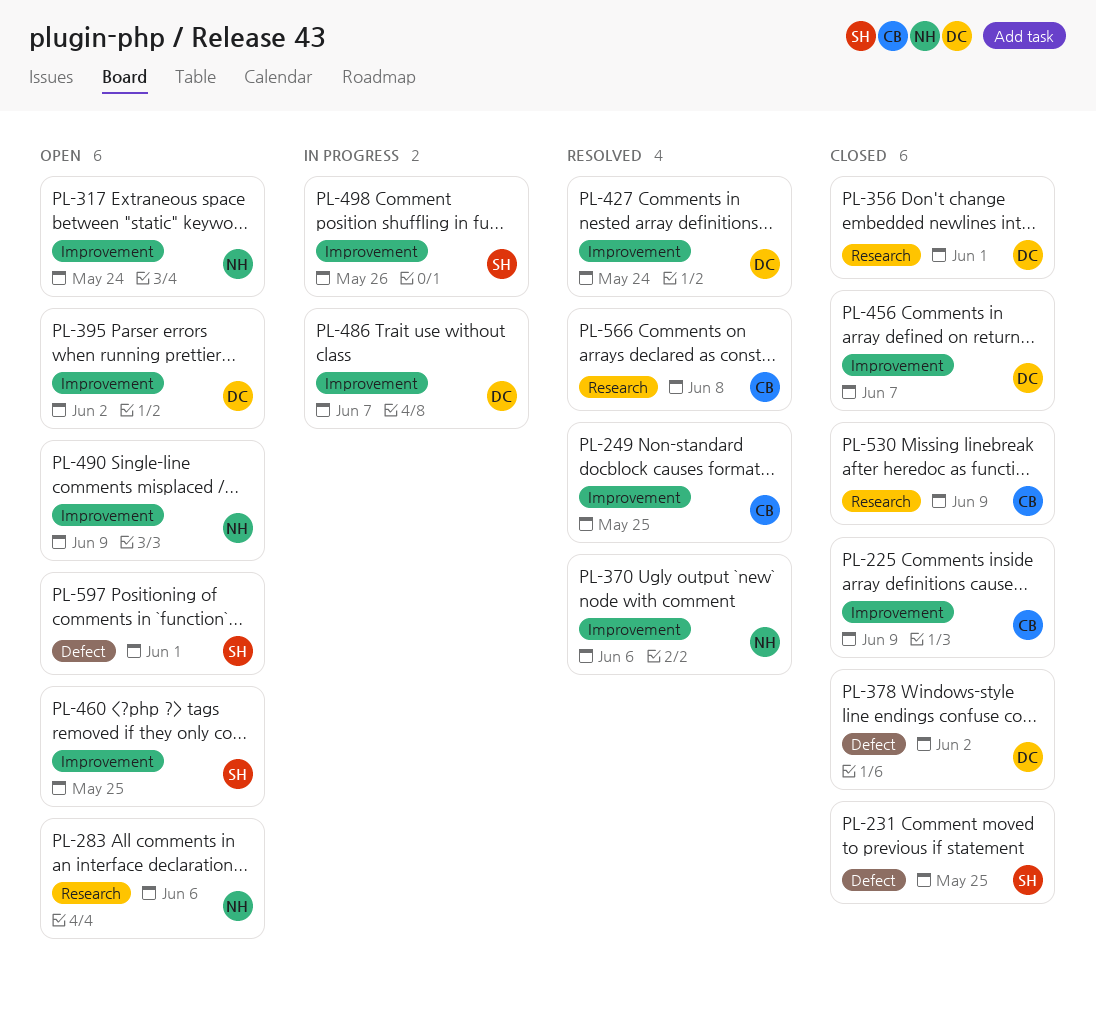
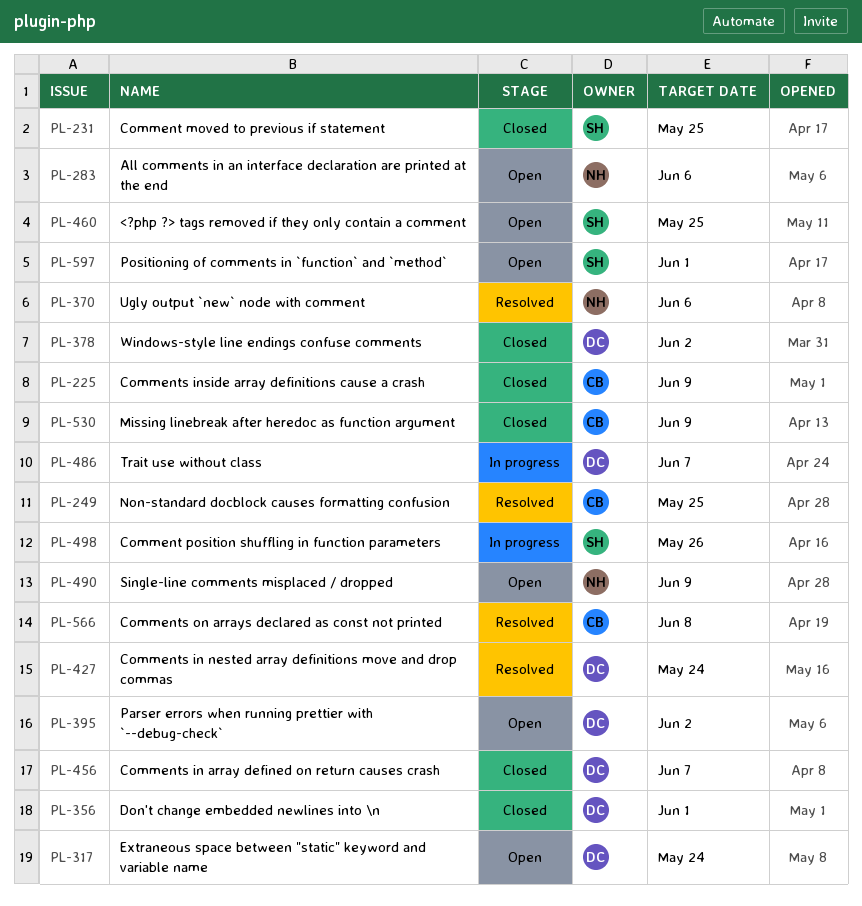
PL-317, owner: NH -> DC

